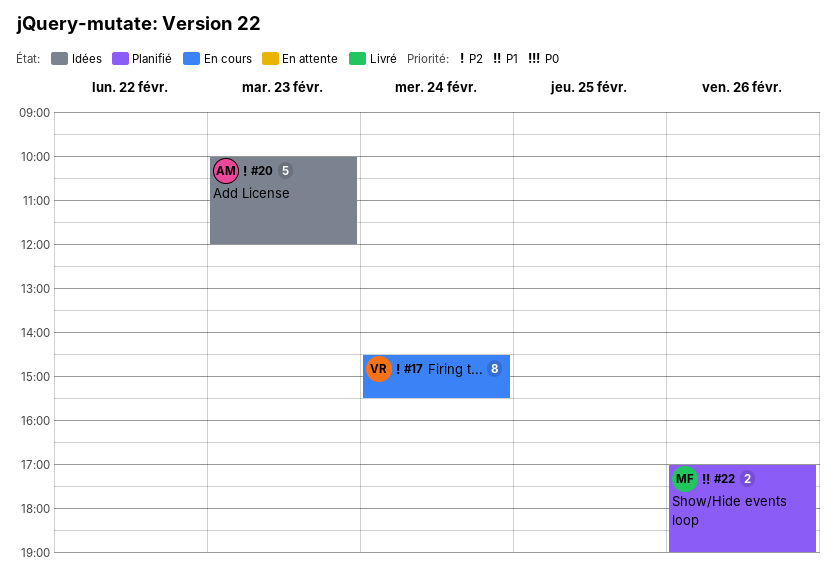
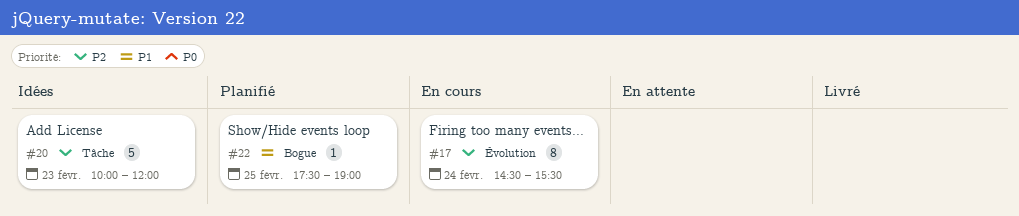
#22, estimate: 2 -> 1
#22, day: Feb 26 -> Feb 25
#22, begins: 17:00 -> 17:30

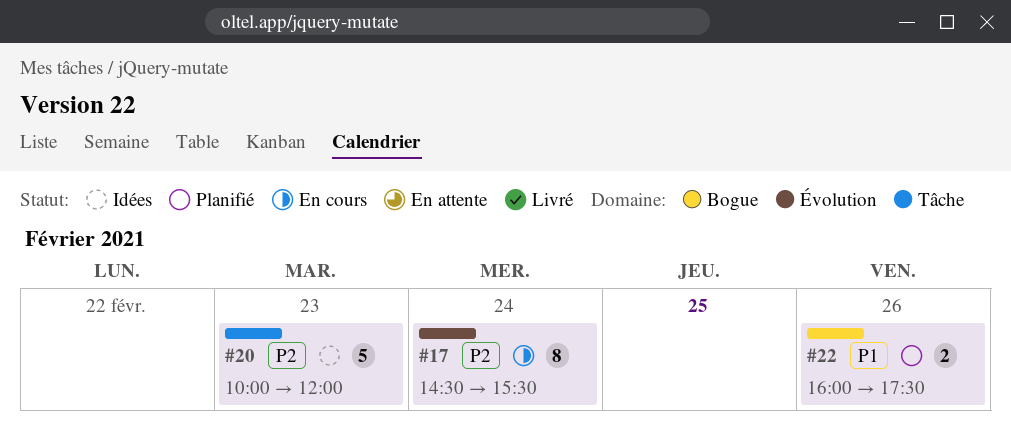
#22, estimate: 1 -> 2
#22, day: Feb 25 -> Feb 26
#22, begins: 17:30 -> 16:00
#22, ends: 19:00 -> 17:30

